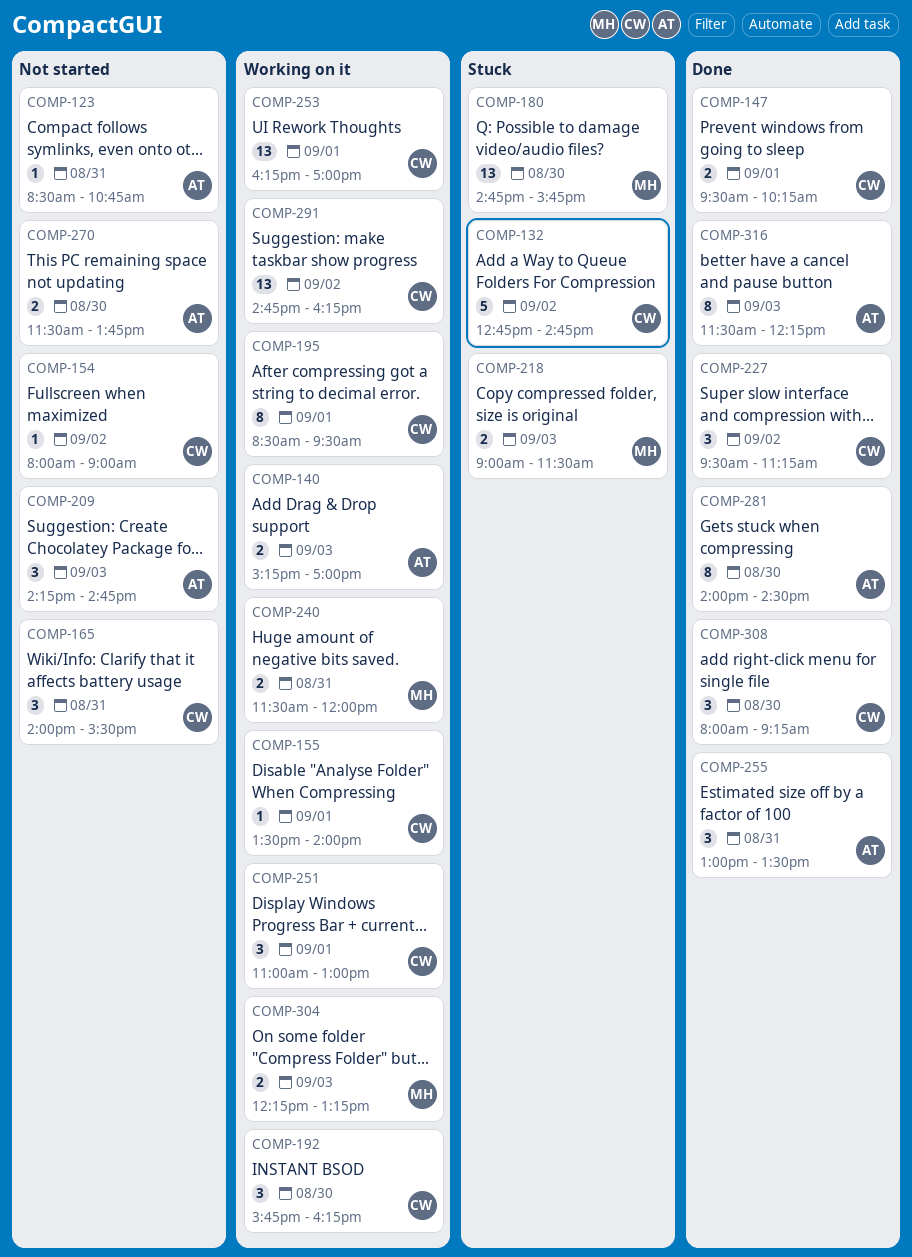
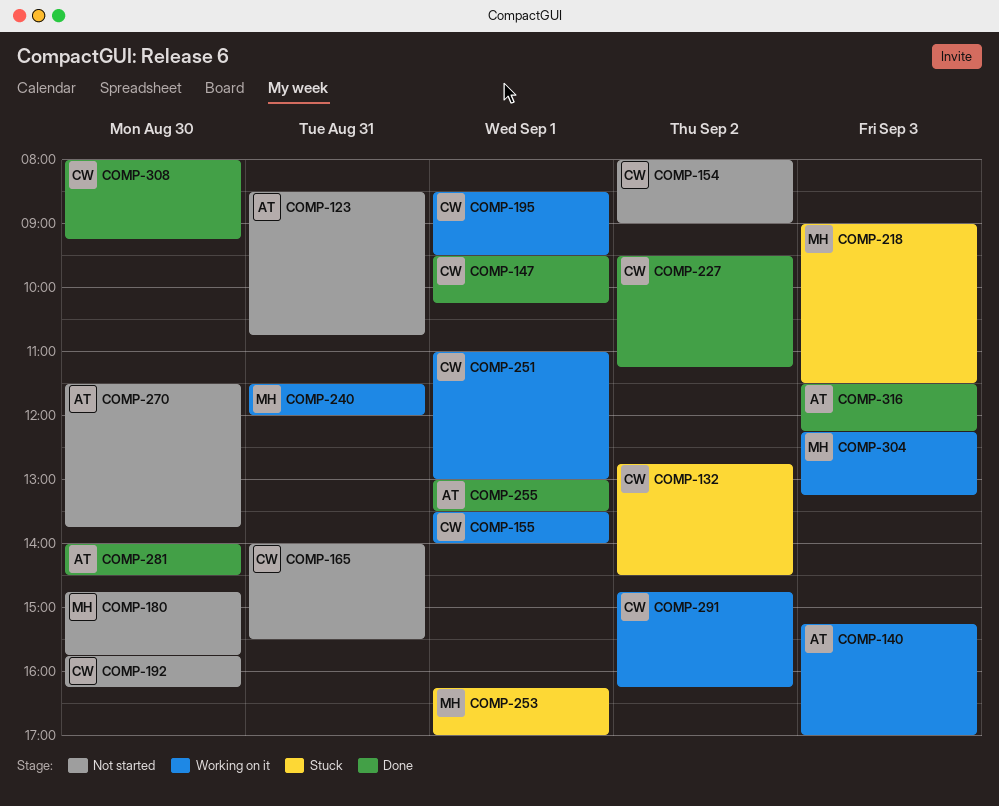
COMP-132, ends: 14:45 -> 14:30
COMP-180, status: Stuck -> Not started
COMP-192, status: Working on it -> Not started
COMP-209: present -> none
COMP-253, status: Working on it -> Stuck
COMP-253, owner: CW -> MH
COMP-255, day: Aug 31 -> Sep 1

